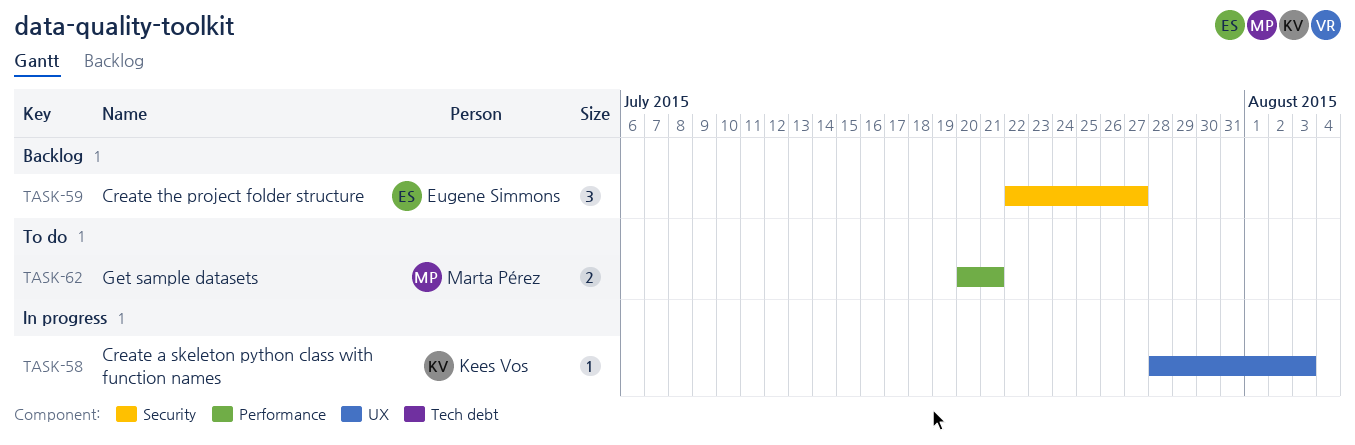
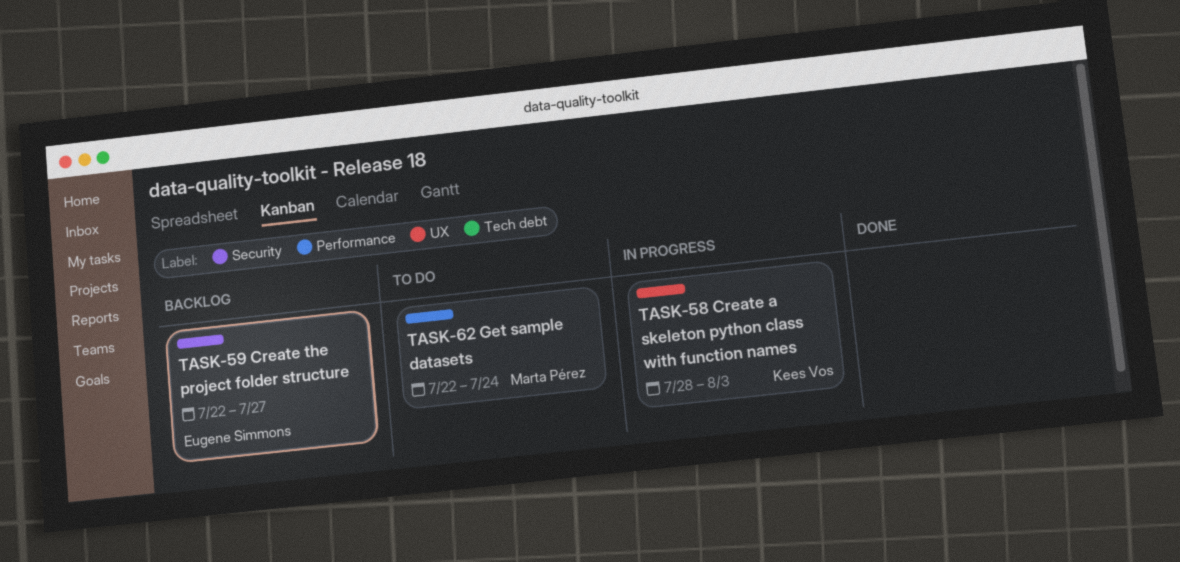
TASK-62, start: Jul 20 -> Jul 22
TASK-62, due: Jul 21 -> Jul 24

